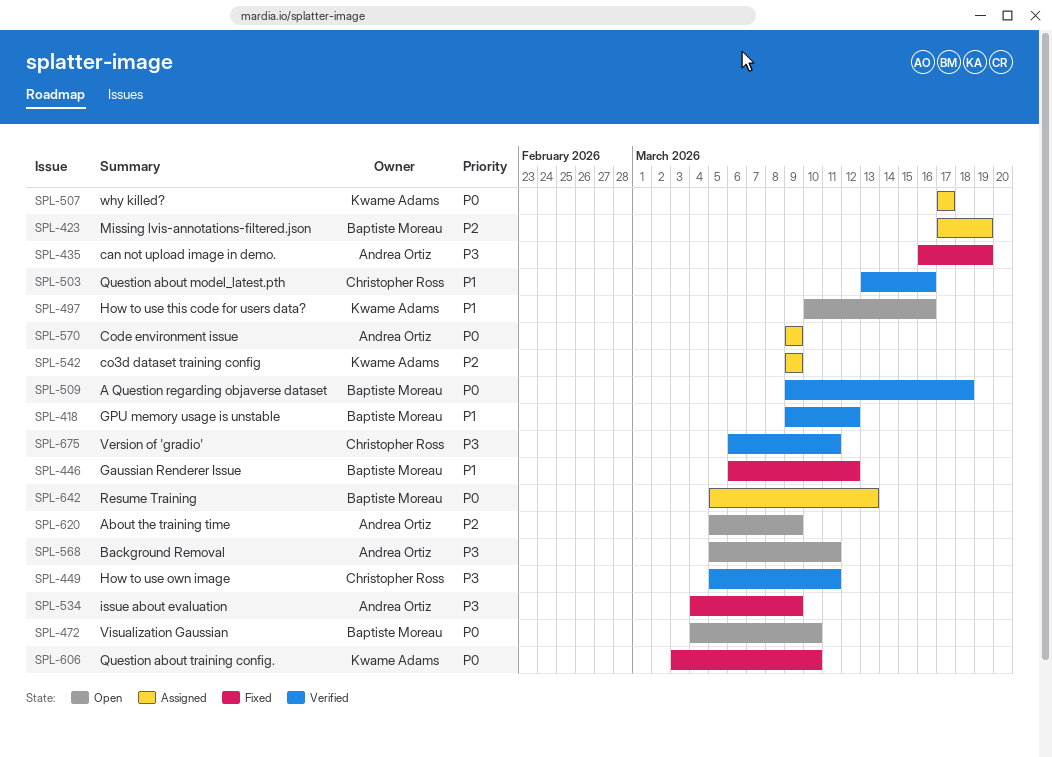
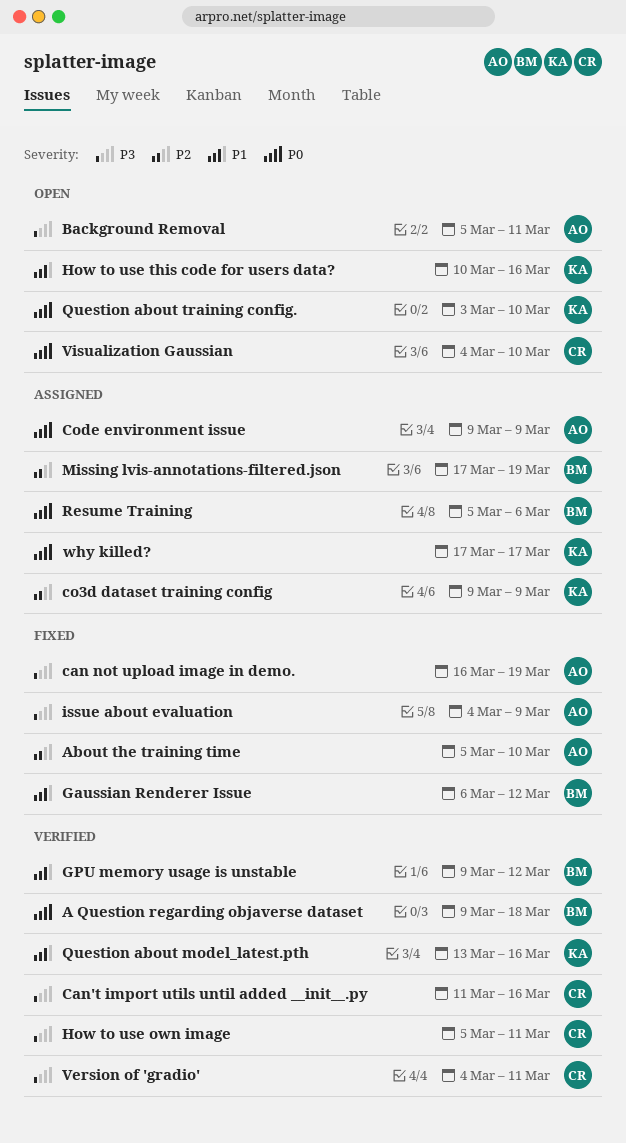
About the training time, status: Open -> Fixed
About the training time, due: Mar 9 -> Mar 10
Can't import utils until added __init__.py: none -> present
Question about model_latest.pth, owner: Christopher Ross -> Kwame Adams
Question about training config., status: Fixed -> Open
Resume Training, due: Mar 13 -> Mar 6
Version of 'gradio', start: Mar 6 -> Mar 4
Visualization Gaussian, owner: Baptiste Moreau -> Christopher Ross

